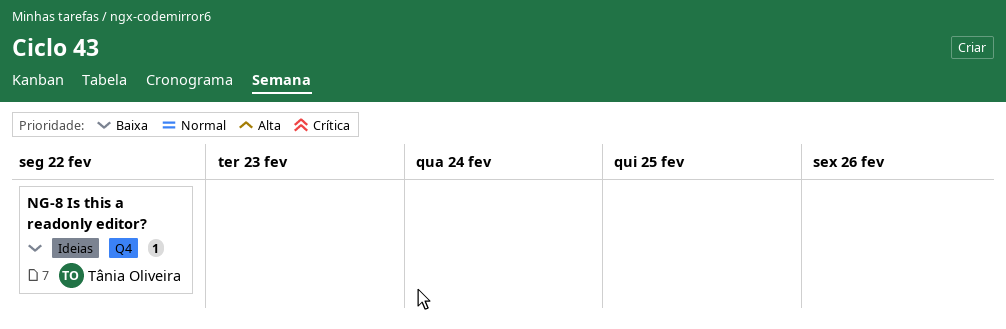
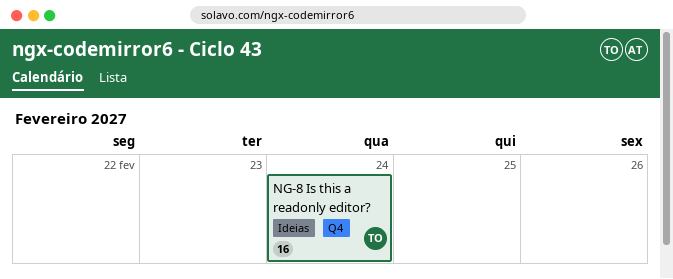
NG-8, estimate: 1 -> 16
NG-8, due: Feb 22 -> Feb 24

